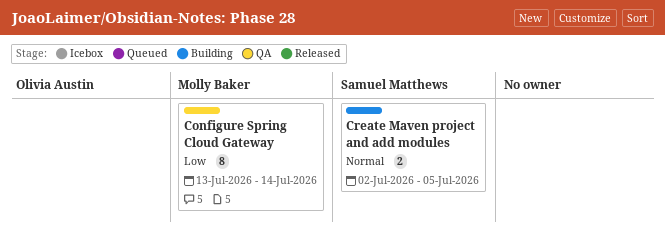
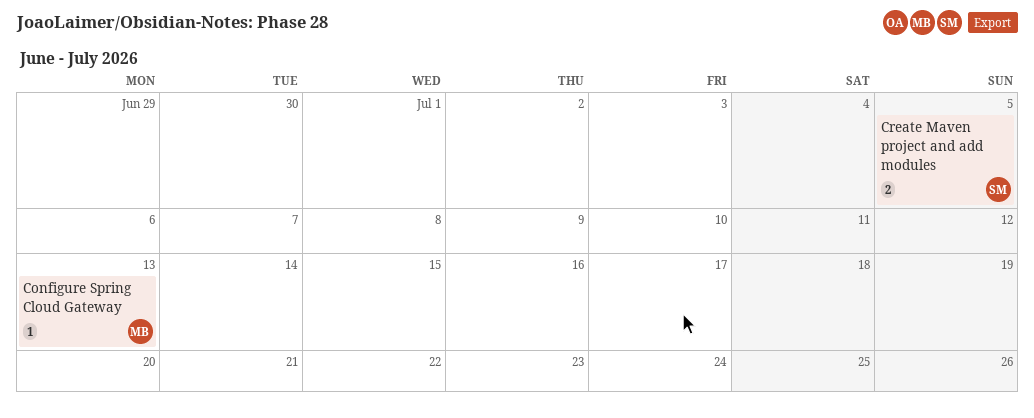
Configure Spring Cloud Gateway, estimate: 8 -> 1
Configure Spring Cloud Gateway, due: Jul 14 -> Jul 13

